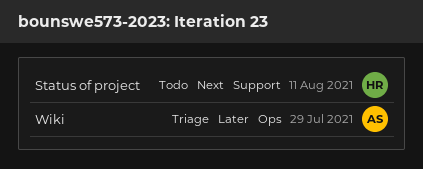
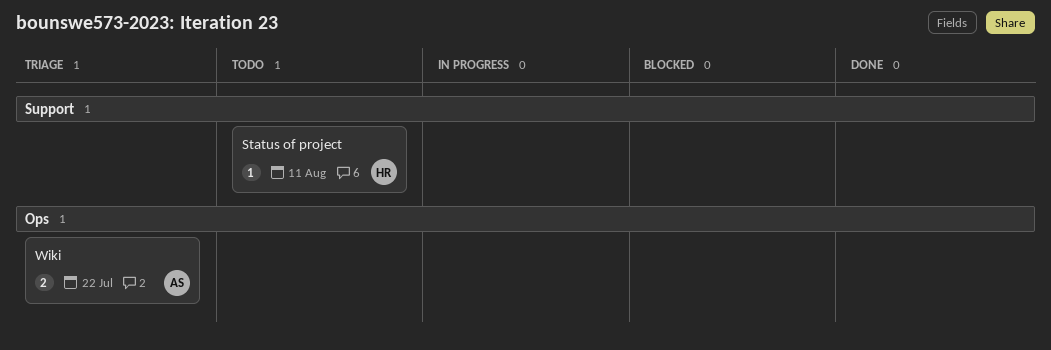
Wiki, due: Jul 29 -> Jul 22

